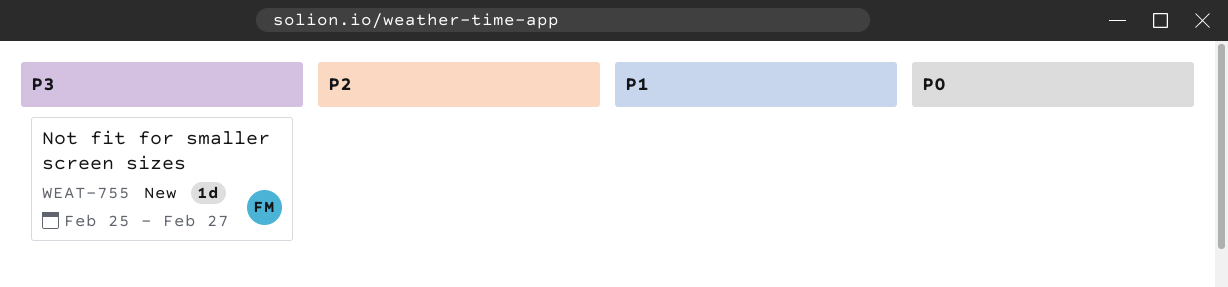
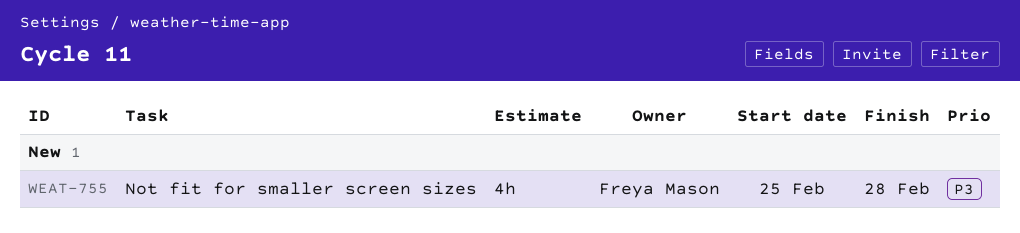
WEAT-755, estimate: 1d -> 4h
WEAT-755, due: Feb 27 -> Feb 28

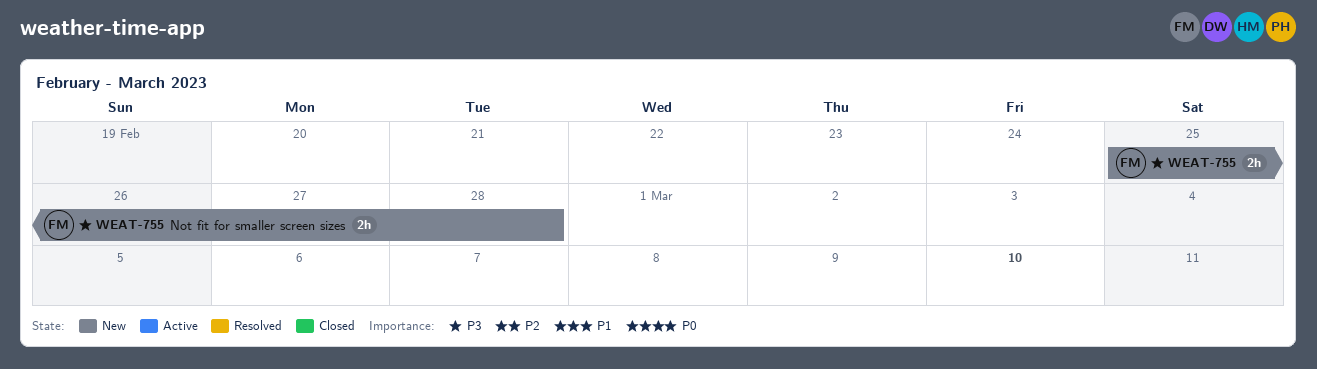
WEAT-755, estimate: 4h -> 2h

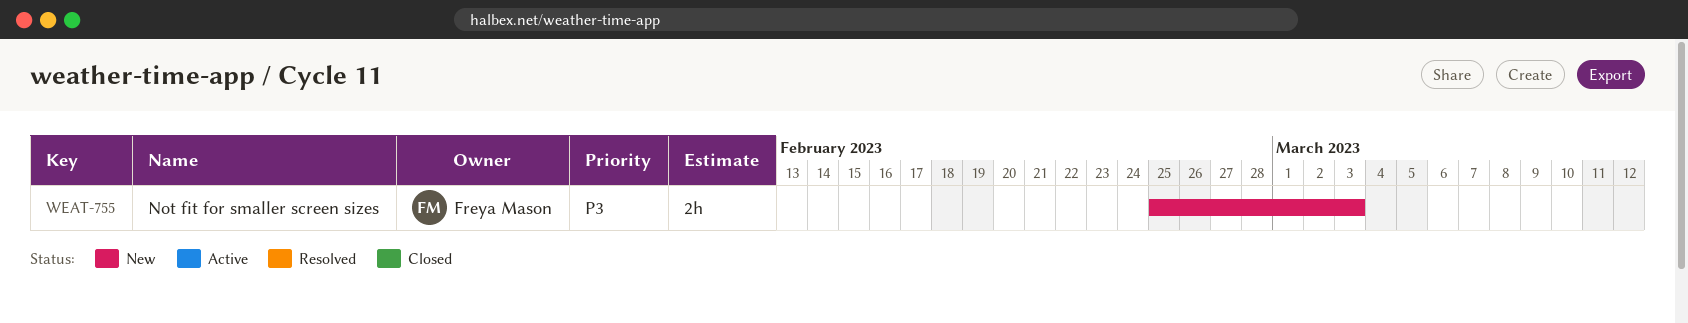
WEAT-755, due: Feb 28 -> Mar 3

